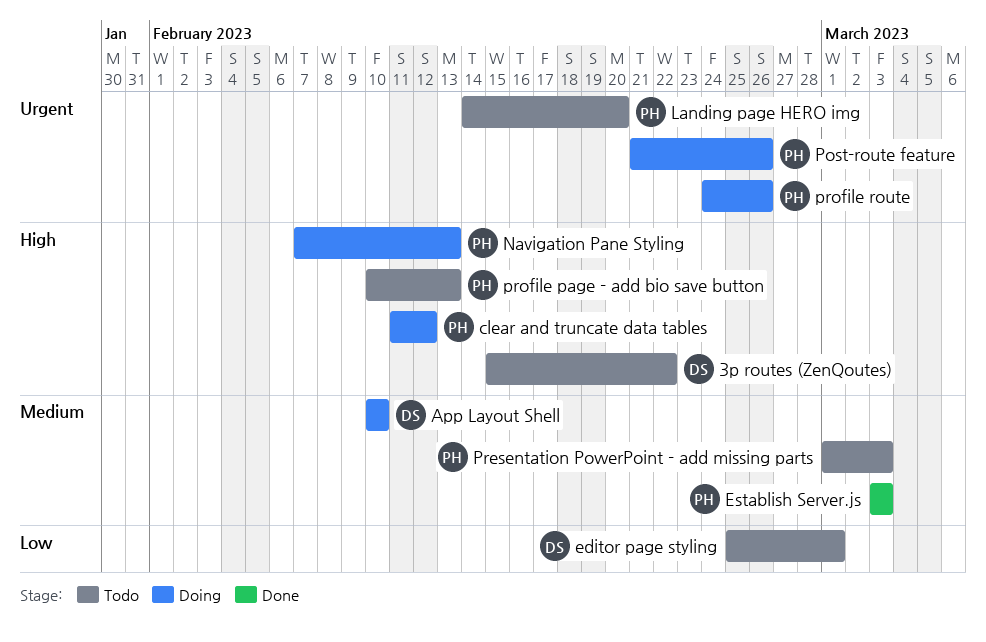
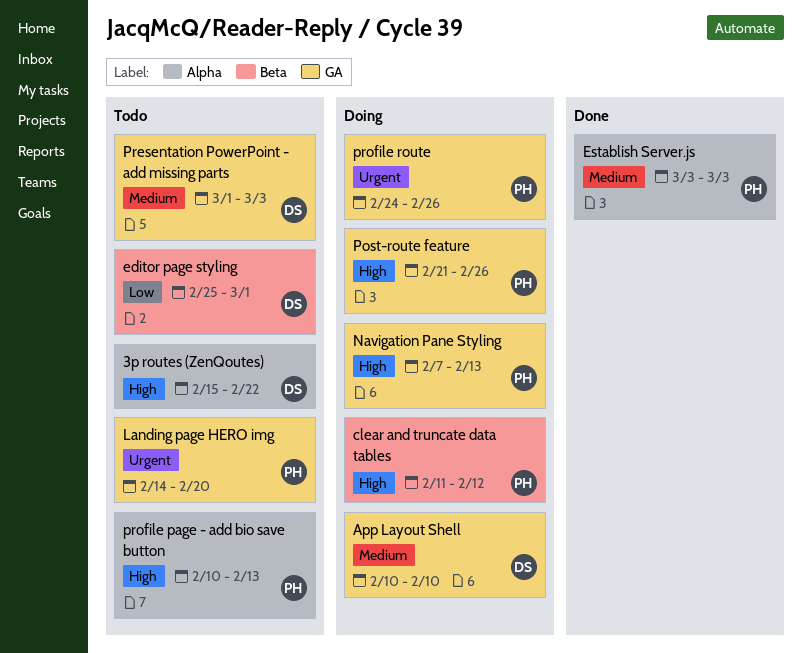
Post-route feature, priority: Urgent -> High
Presentation PowerPoint - add missing parts, owner: PH -> DS

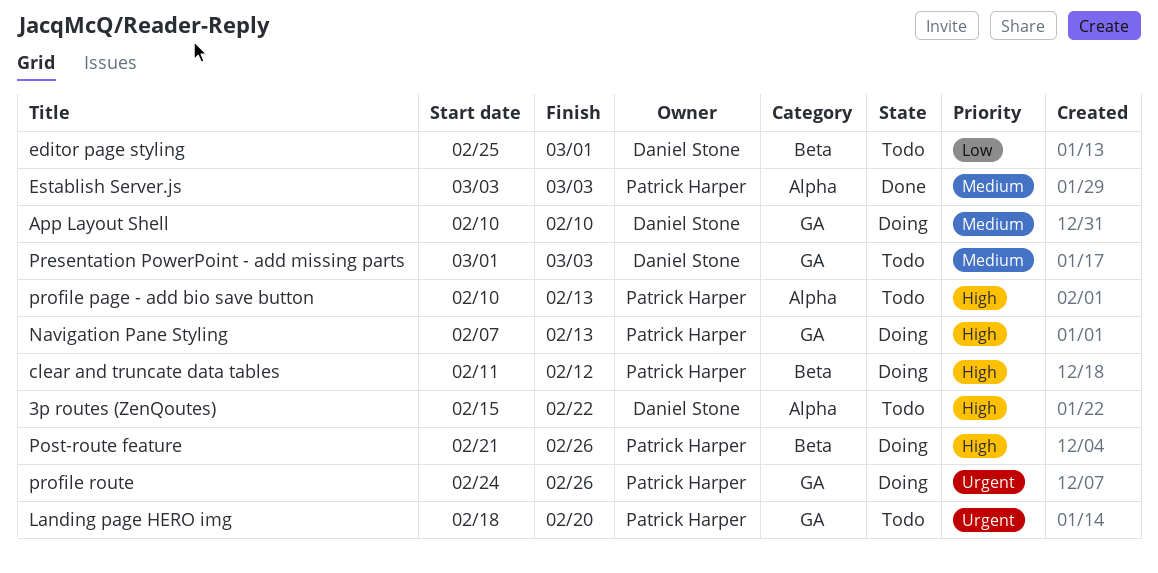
Landing page HERO img, start: Feb 14 -> Feb 18
Post-route feature, label: GA -> Beta

